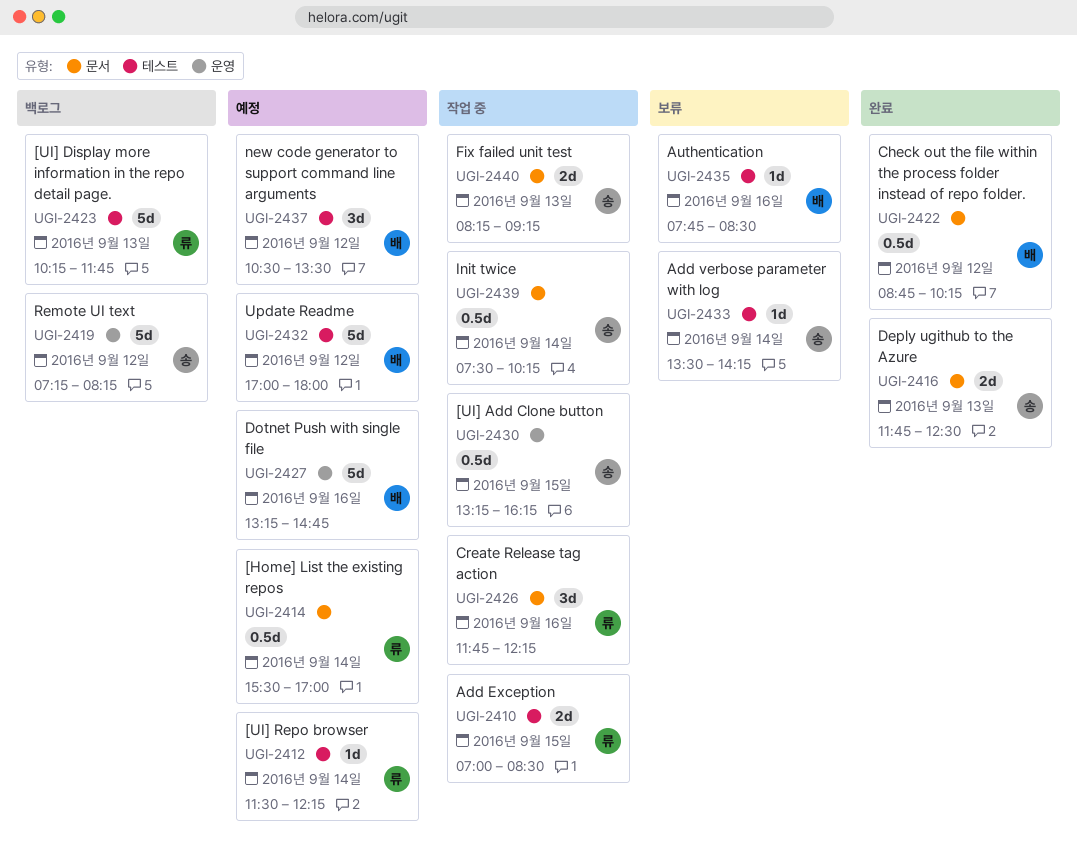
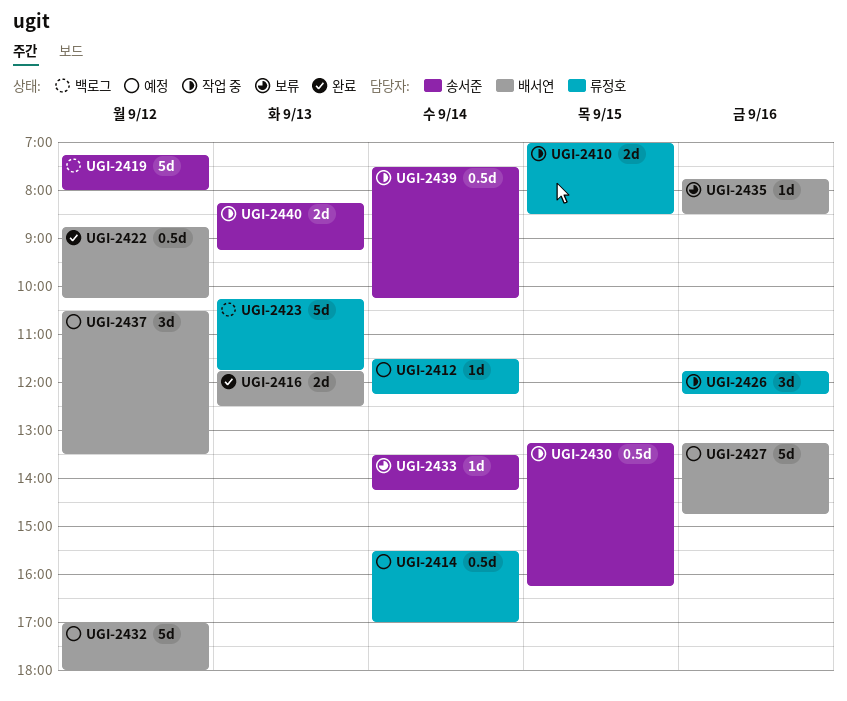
UGI-2416, owner: 송서준 -> 배서연
UGI-2419, ends: 08:15 -> 08:00

